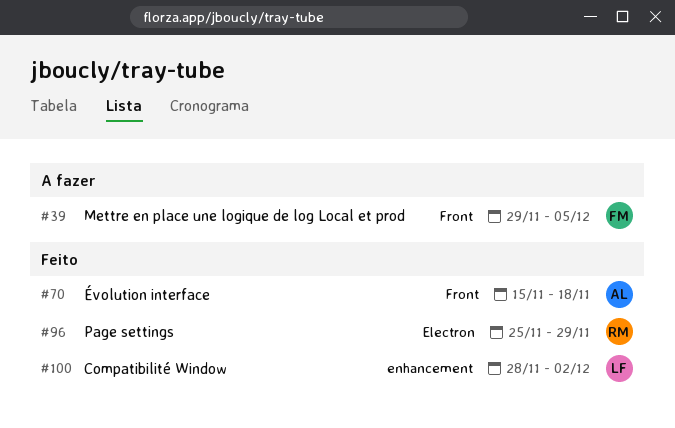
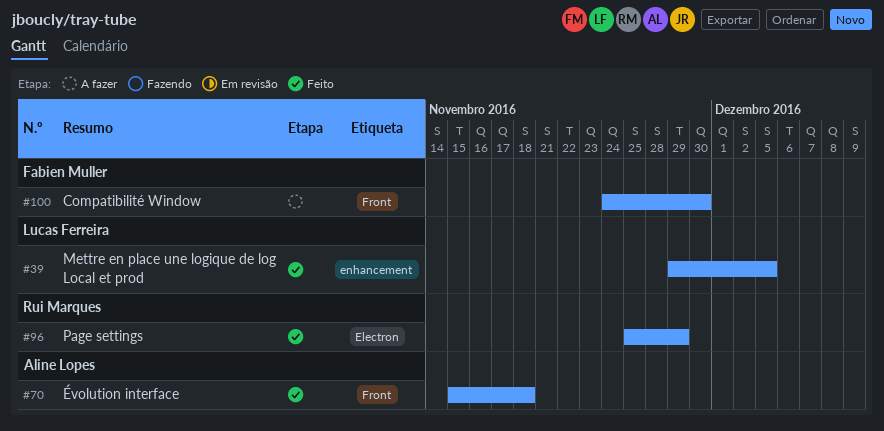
#39, status: A fazer -> Feito
#39, owner: Fabien Muller -> Lucas Ferreira
#39, label: Front -> enhancement
#100, status: Feito -> A fazer
#100, owner: Lucas Ferreira -> Fabien Muller
#100, label: enhancement -> Front
#100, start: Nov 28 -> Nov 24
#100, due: Dec 2 -> Nov 30

